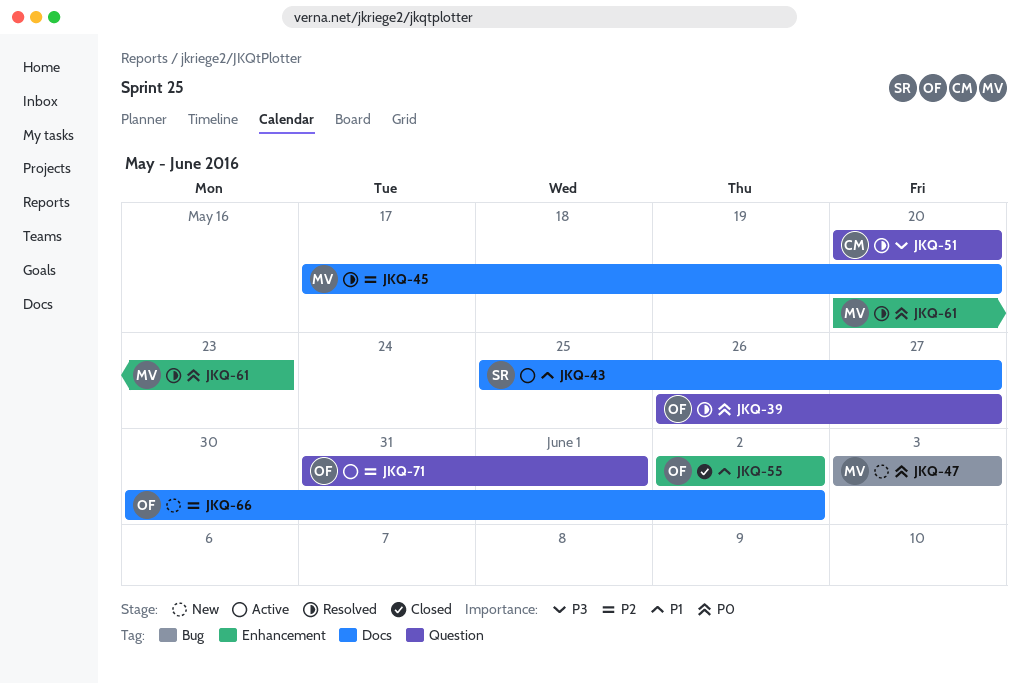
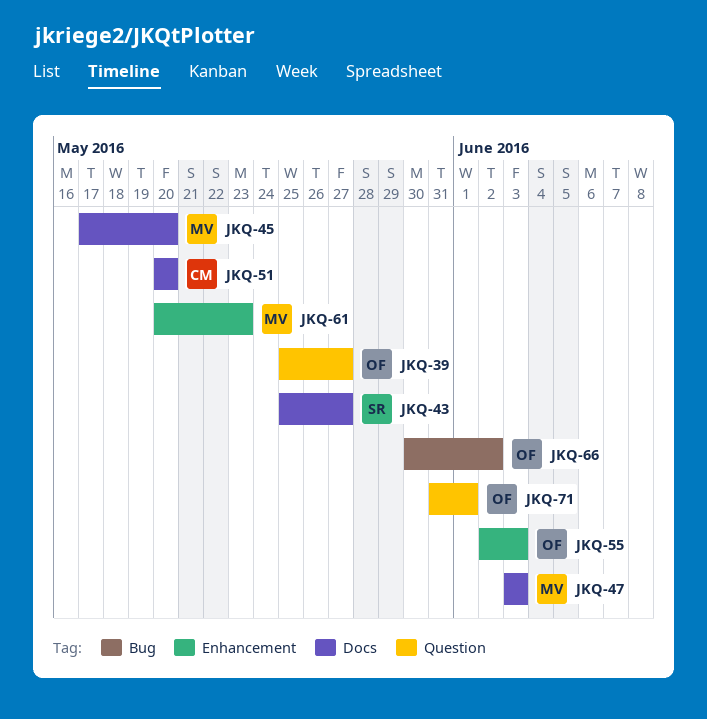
JKQ-39, start: May 26 -> May 25
JKQ-47, label: Bug -> Docs
JKQ-51, label: Question -> Docs
JKQ-55, due: Jun 2 -> Jun 3
JKQ-66, label: Docs -> Bug

